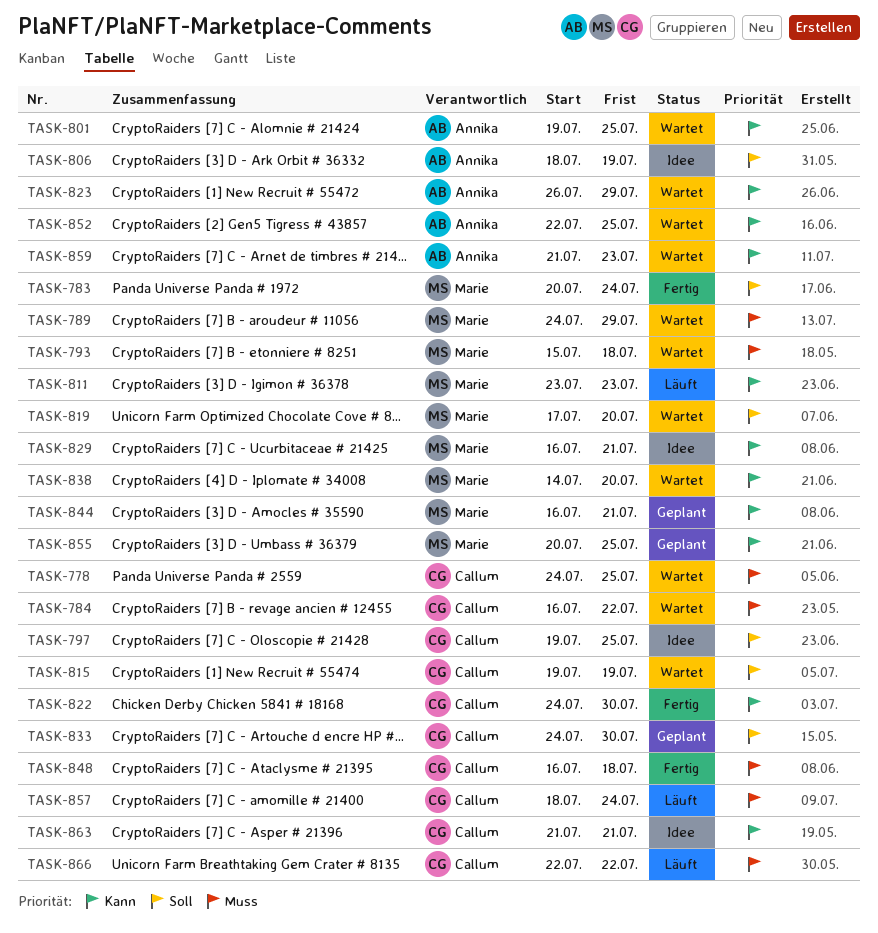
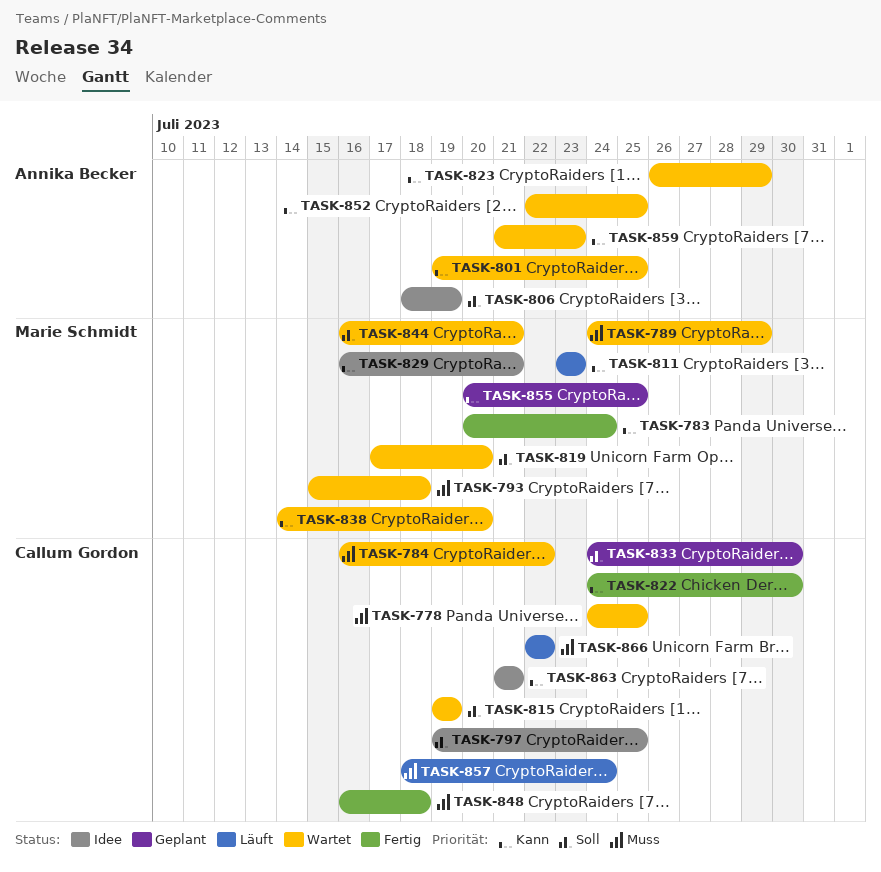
TASK-783, priority: Soll -> Kann
TASK-844, status: Geplant -> Wartet
TASK-844, priority: Kann -> Soll

